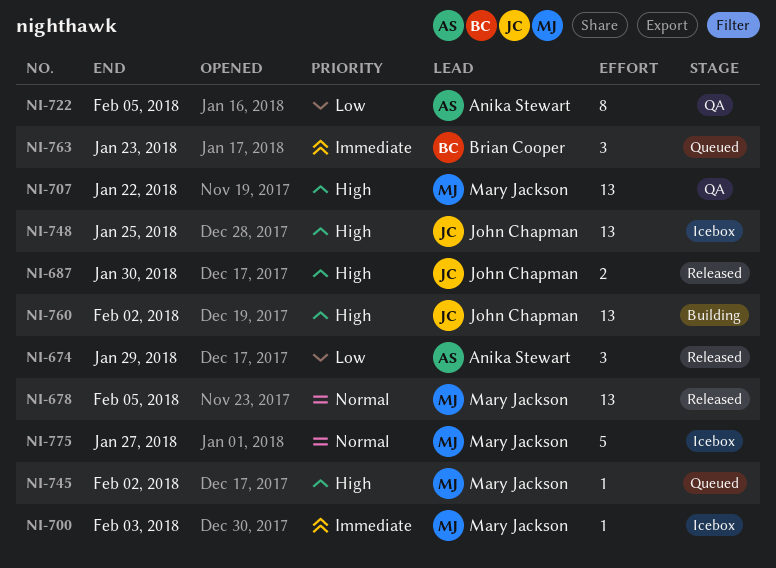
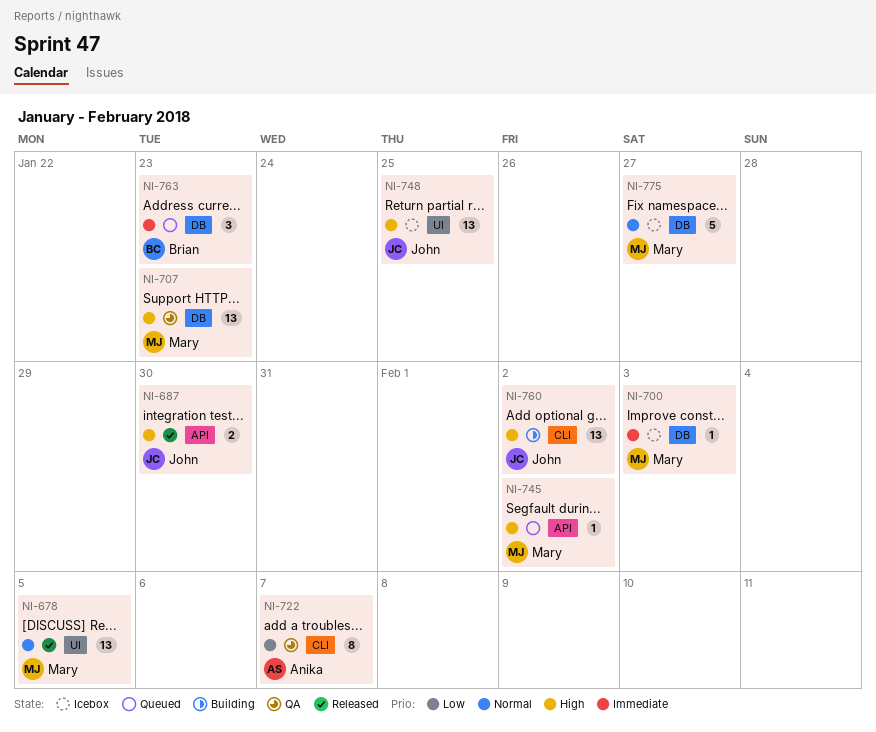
NI-674: present -> none
NI-707, due: Jan 22 -> Jan 23
NI-722, due: Feb 5 -> Feb 7

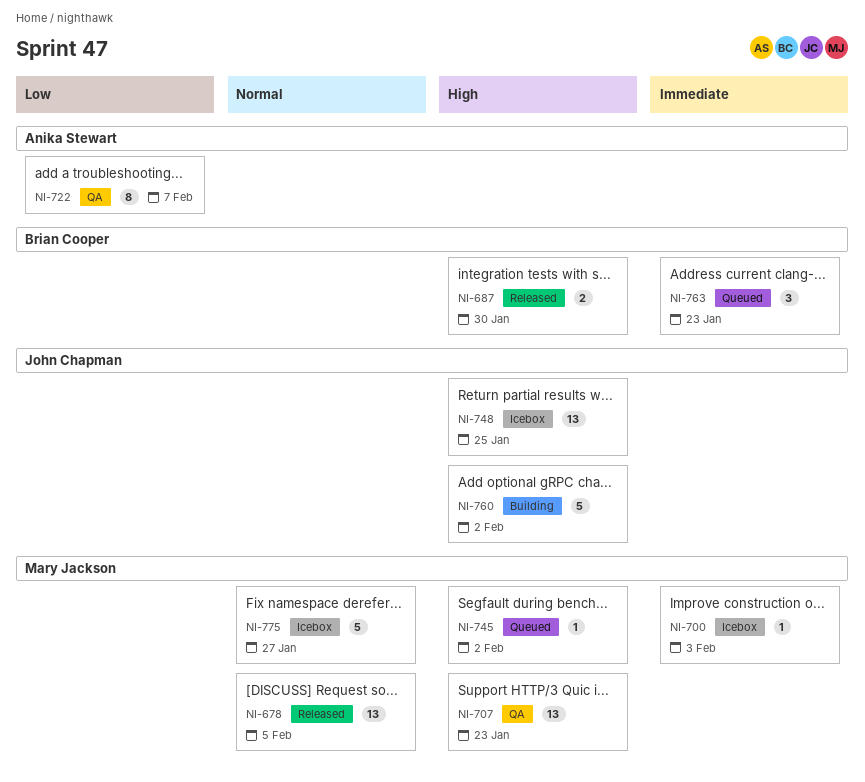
NI-687, owner: John Chapman -> Brian Cooper
NI-760, estimate: 13 -> 5

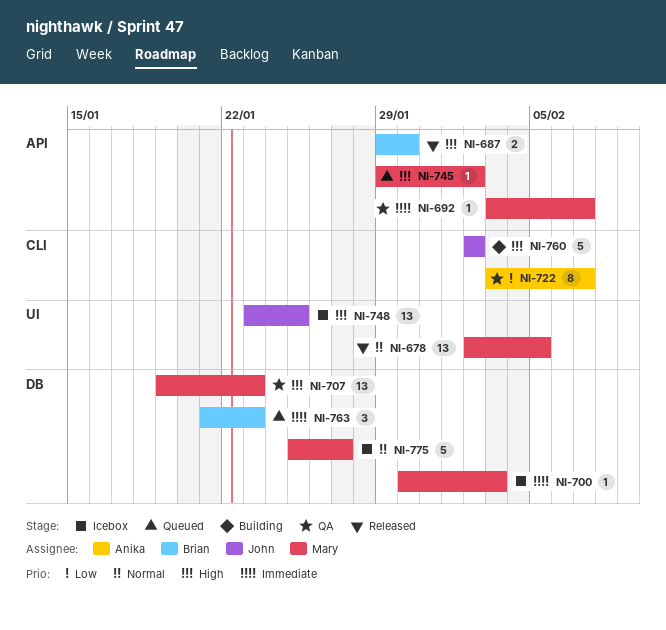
NI-692: none -> present

